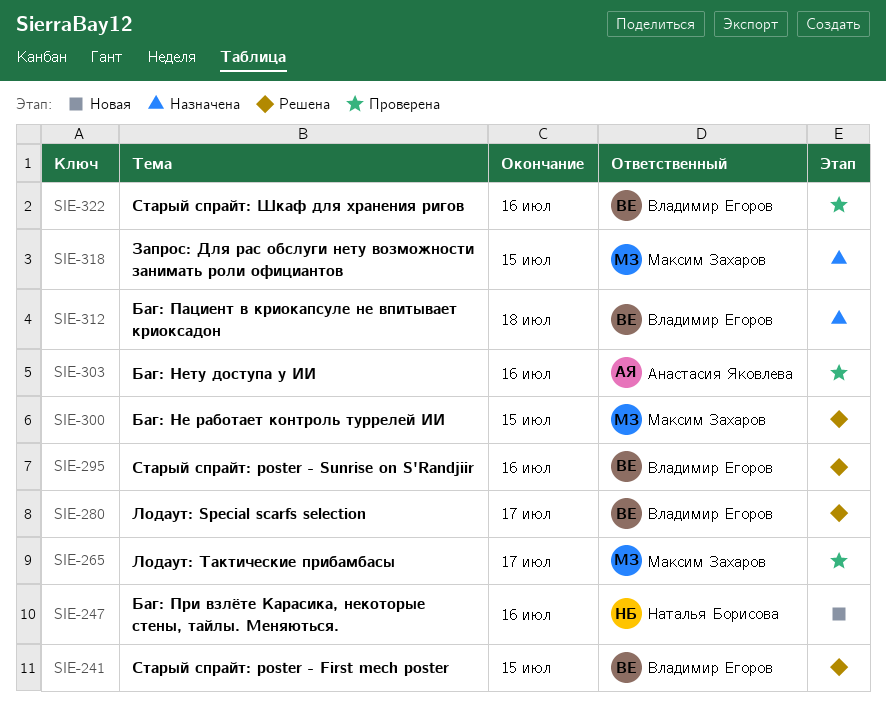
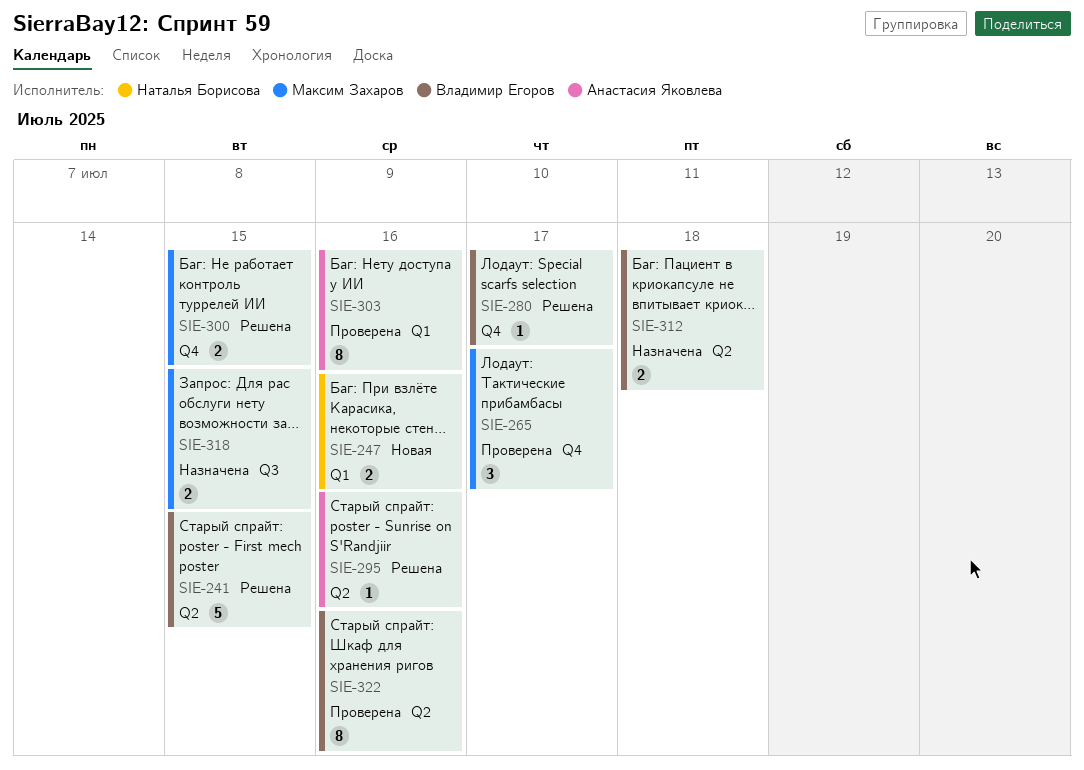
SIE-295, owner: Владимир Егоров -> Анастасия Яковлева

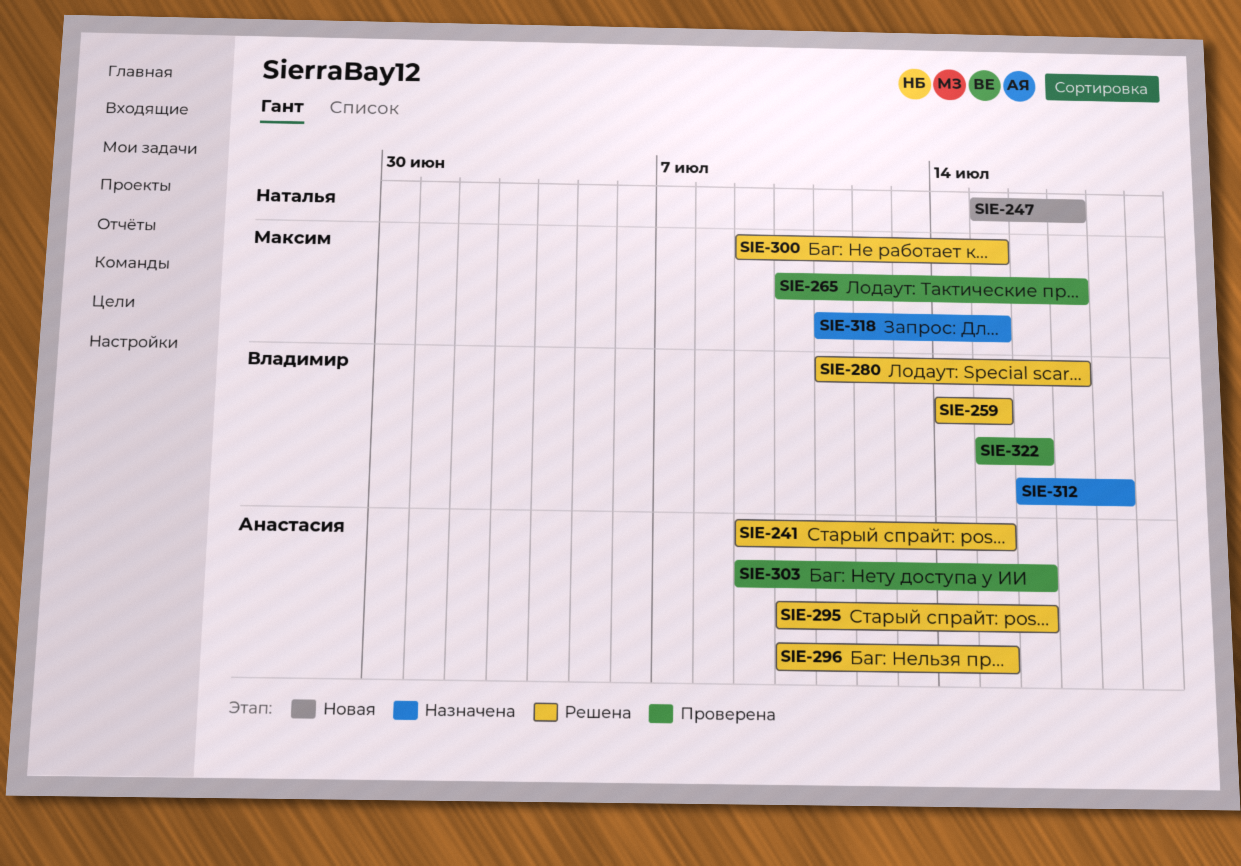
SIE-241, owner: Владимир Егоров -> Анастасия Яковлева
SIE-247, due: Jul 16 -> Jul 17
SIE-259: none -> present
SIE-296: none -> present

